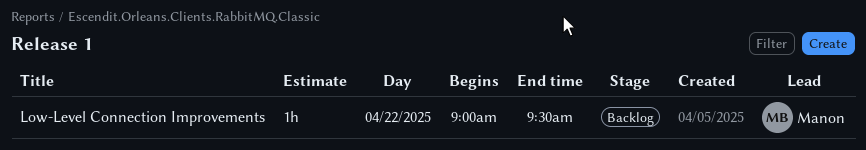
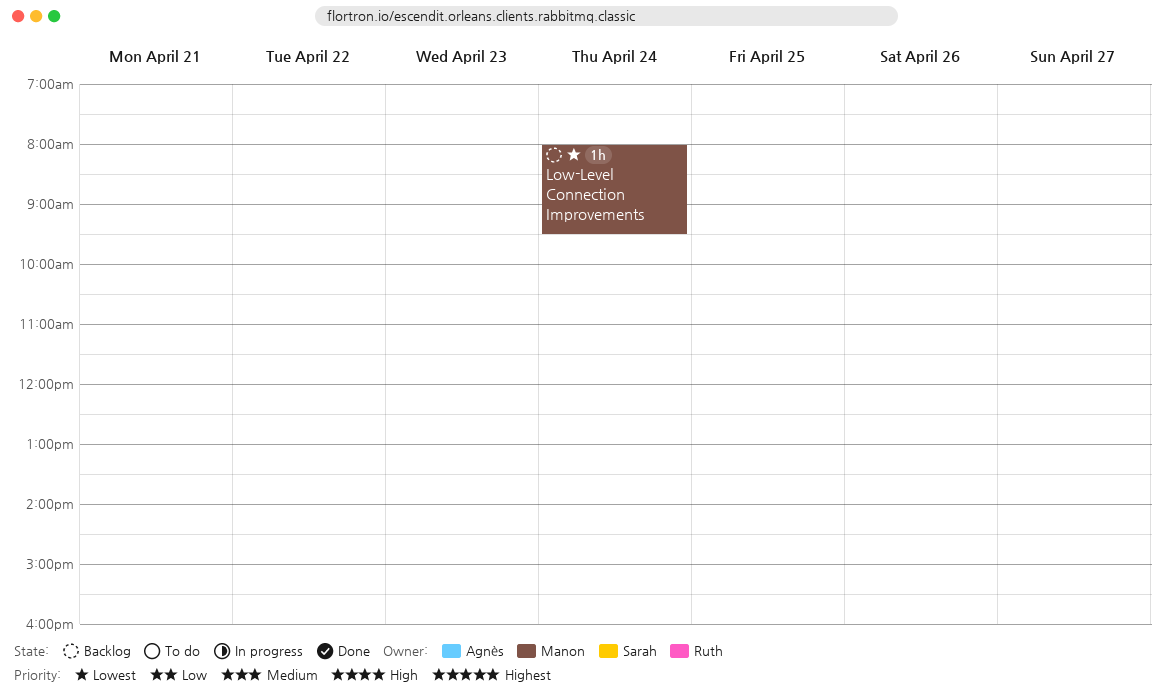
Low-Level Connection Improvements, day: Apr 22 -> Apr 24
Low-Level Connection Improvements, begins: 09:00 -> 08:00

